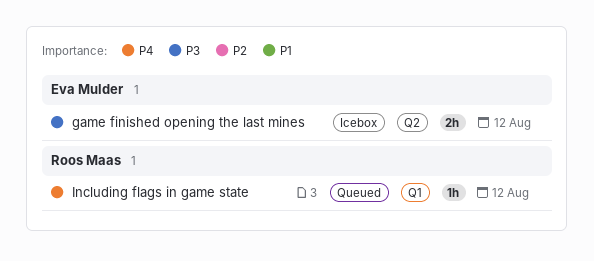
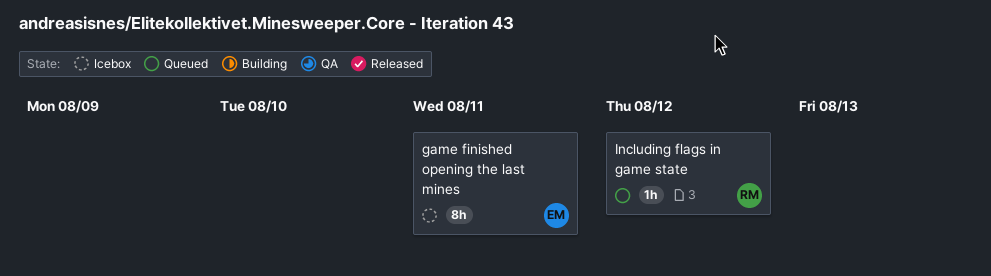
game finished opening the last mines, estimate: 2h -> 8h
game finished opening the last mines, due: Aug 12 -> Aug 11

